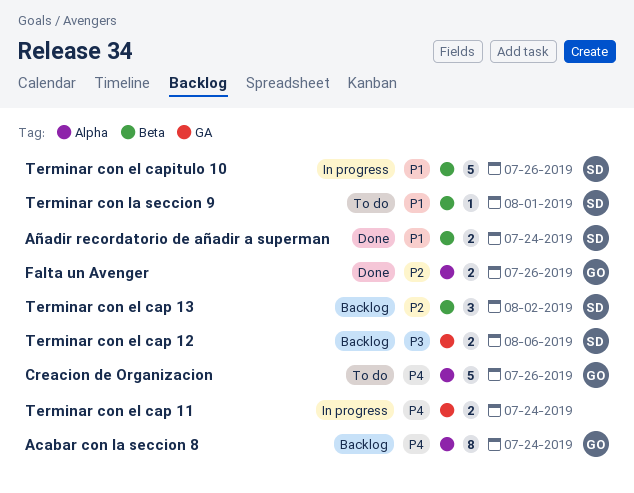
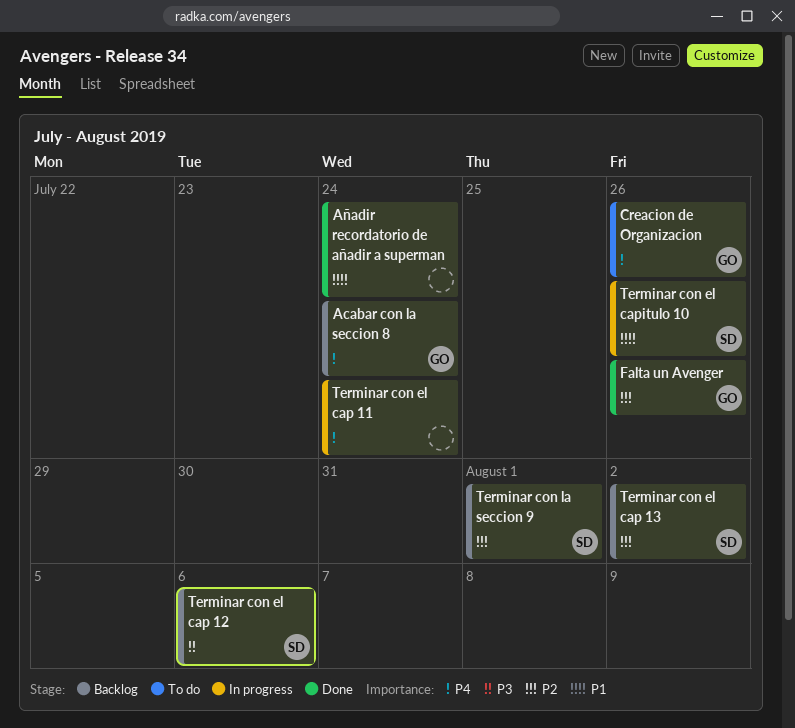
Añadir recordatorio de añadir a superman, owner: SD -> none
Terminar con la seccion 9, status: To do -> Backlog
Terminar con la seccion 9, priority: P1 -> P2

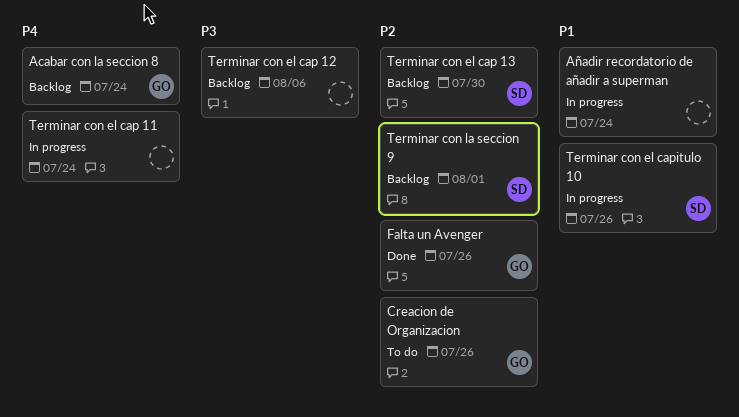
Añadir recordatorio de añadir a superman, status: Done -> In progress
Creacion de Organizacion, priority: P4 -> P2
Terminar con el cap 12, owner: SD -> none
Terminar con el cap 13, due: Aug 2 -> Jul 30

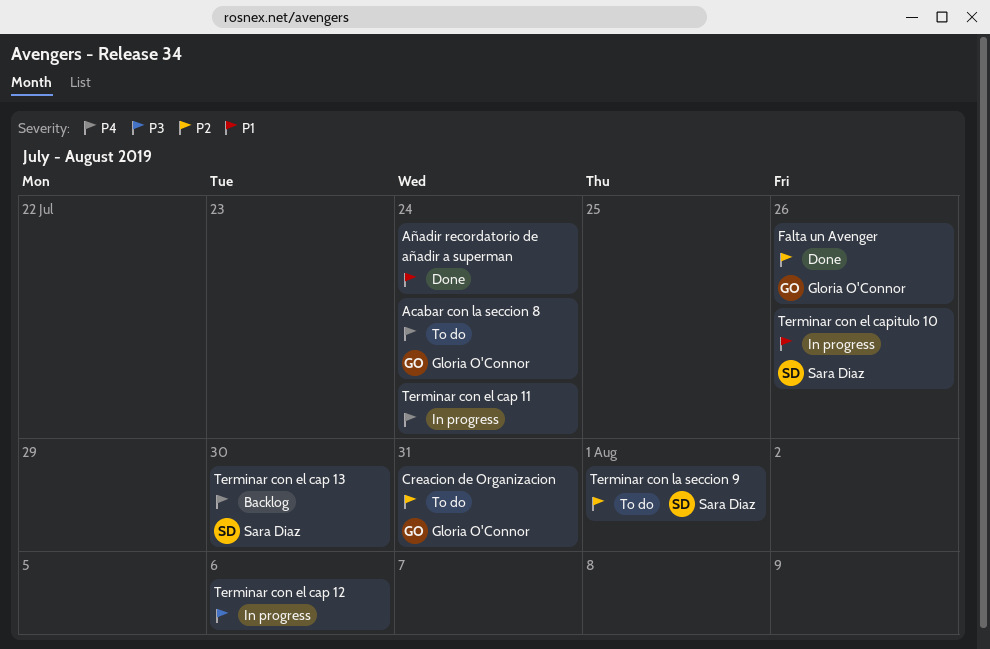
Acabar con la seccion 8, status: Backlog -> To do
Añadir recordatorio de añadir a superman, status: In progress -> Done
Creacion de Organizacion, due: Jul 26 -> Jul 31
Terminar con el cap 12, status: Backlog -> In progress
Terminar con el cap 13, priority: P2 -> P4
Terminar con la seccion 9, status: Backlog -> To do

